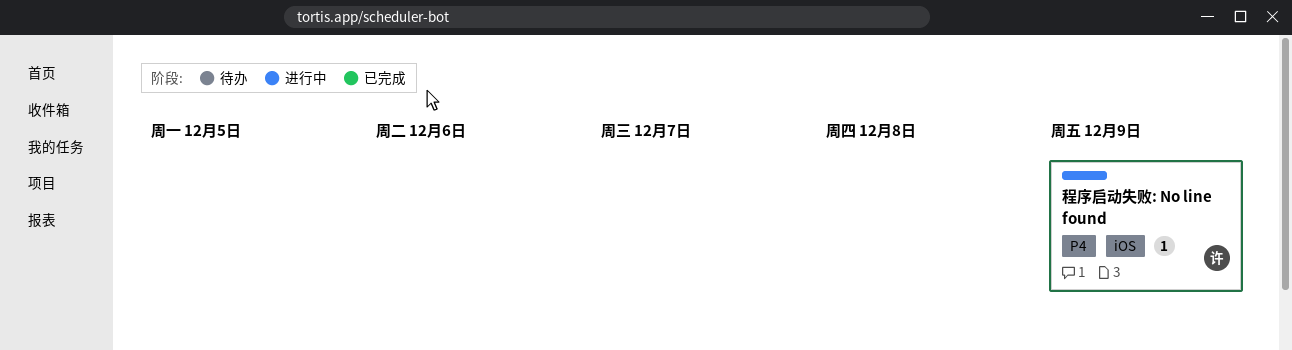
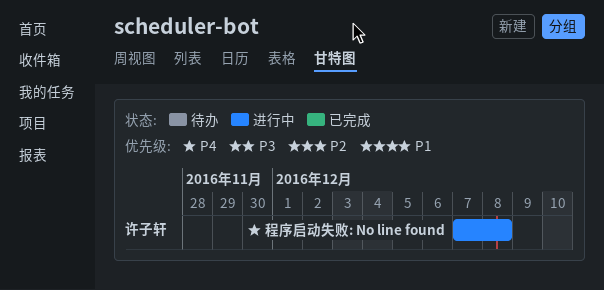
程序启动失败: No line found, due: Dec 9 -> Dec 8

